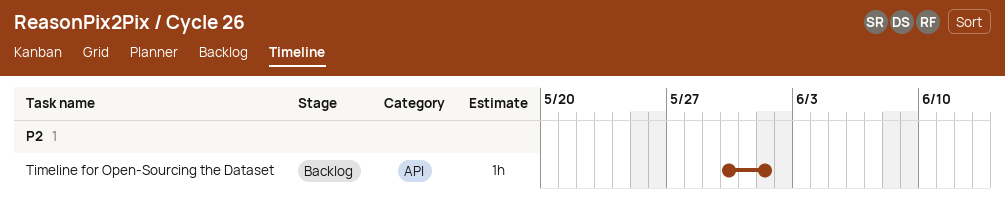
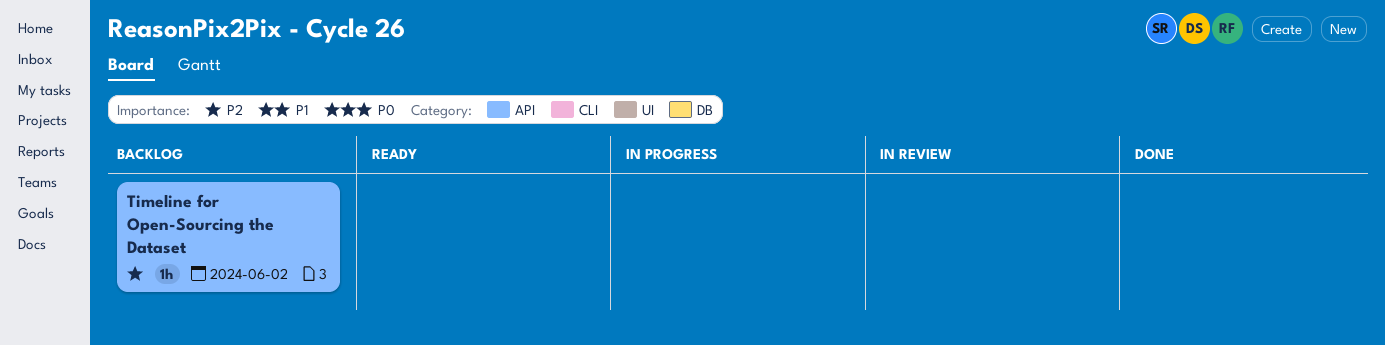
Timeline for Open-Sourcing the Dataset, due: Jun 1 -> Jun 2

